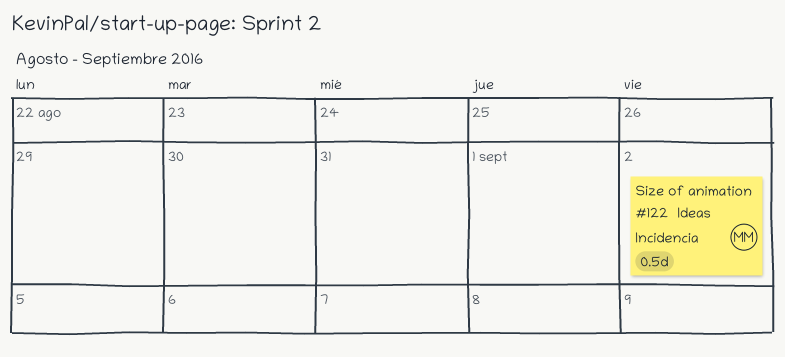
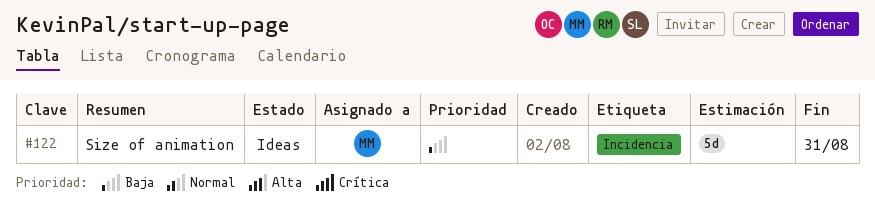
#122, estimate: 0.5d -> 5d
#122, due: Sep 2 -> Aug 31

